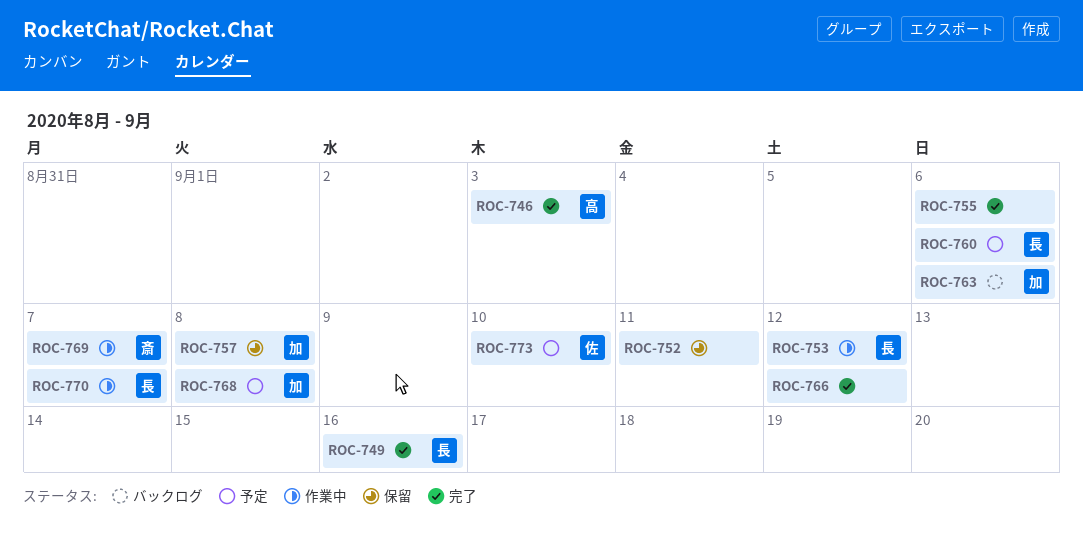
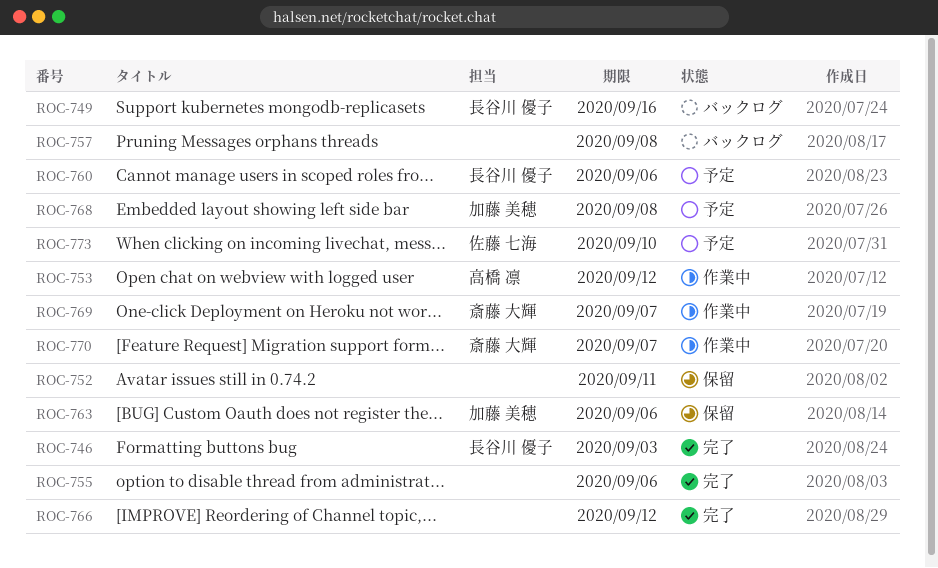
ROC-746, owner: 高橋 凛 -> 長谷川 優子
ROC-749, status: 完了 -> バックログ
ROC-753, owner: 長谷川 優子 -> 高橋 凛
ROC-757, status: 保留 -> バックログ
ROC-757, owner: 加藤 美穂 -> none
ROC-763, status: バックログ -> 保留
ROC-770, owner: 長谷川 優子 -> 斎藤 大輝

